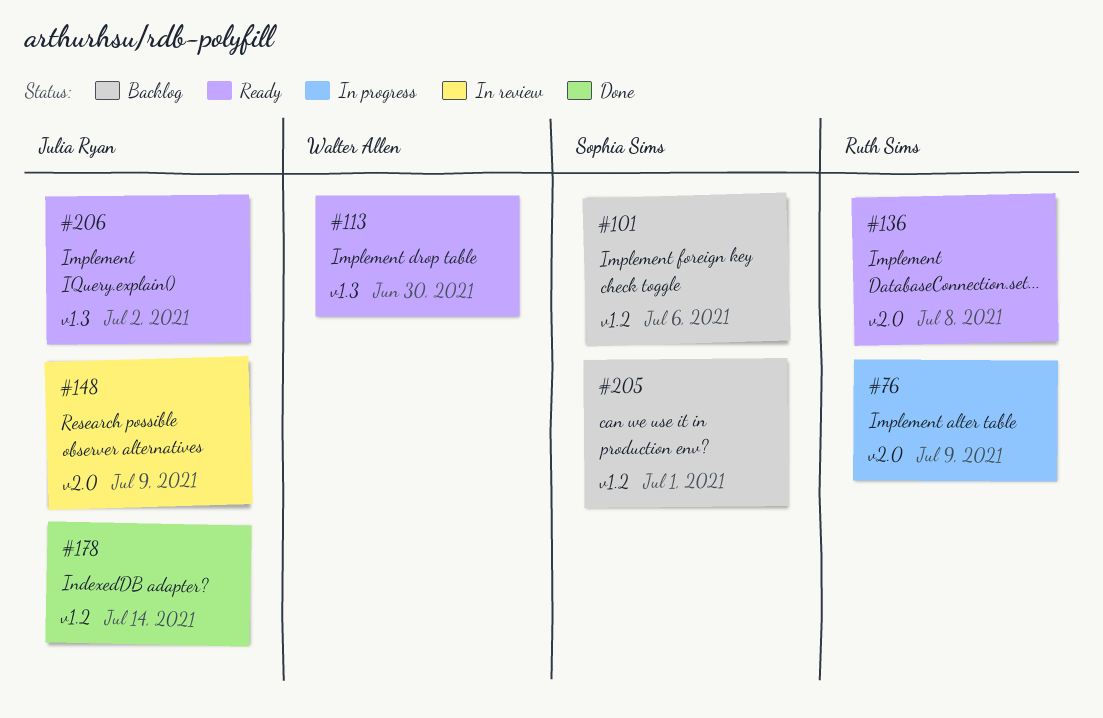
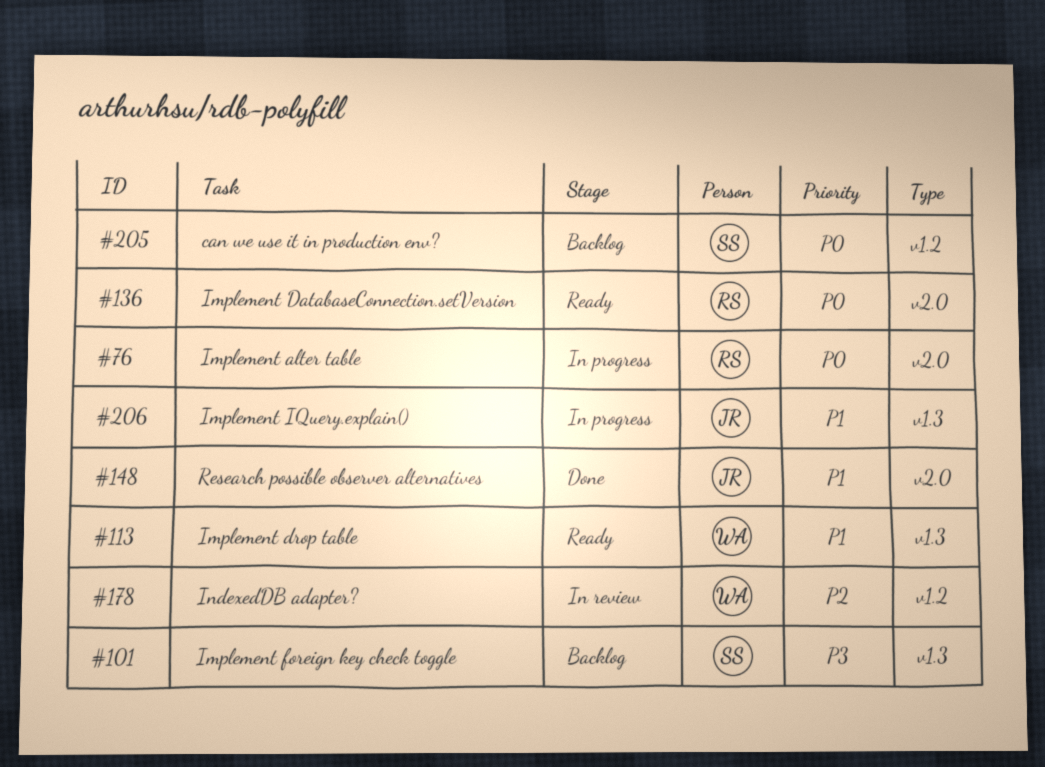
#101, label: v1.2 -> v1.3
#148, status: In review -> Done
#178, status: Done -> In review
#178, owner: Julia Ryan -> Walter Allen
#206, status: Ready -> In progress

